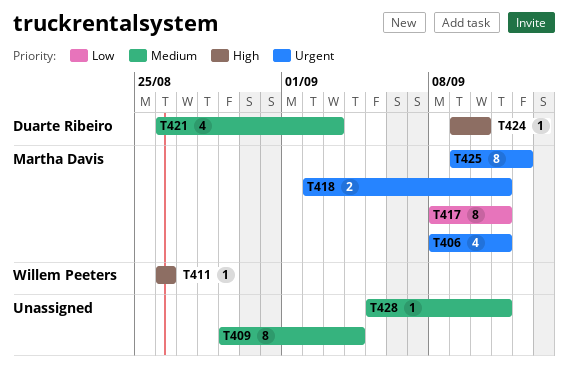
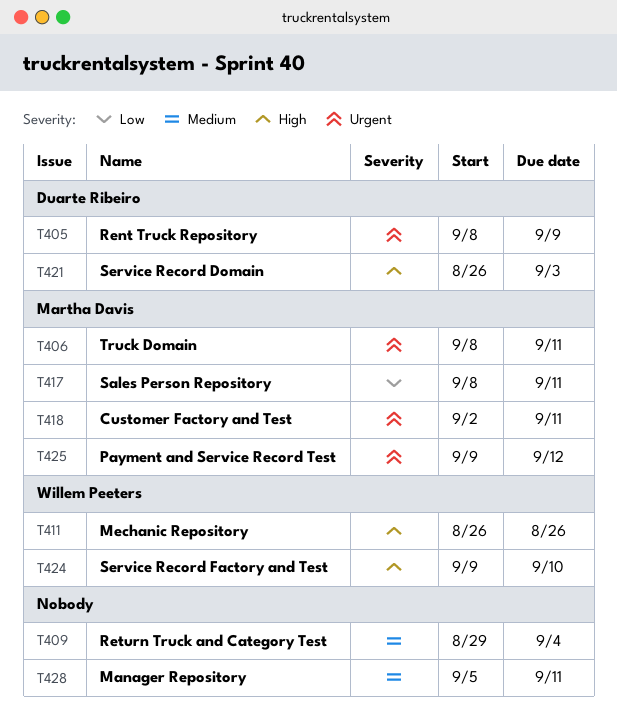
T405: none -> present
T421, priority: Medium -> High
T424, owner: Duarte Ribeiro -> Willem Peeters

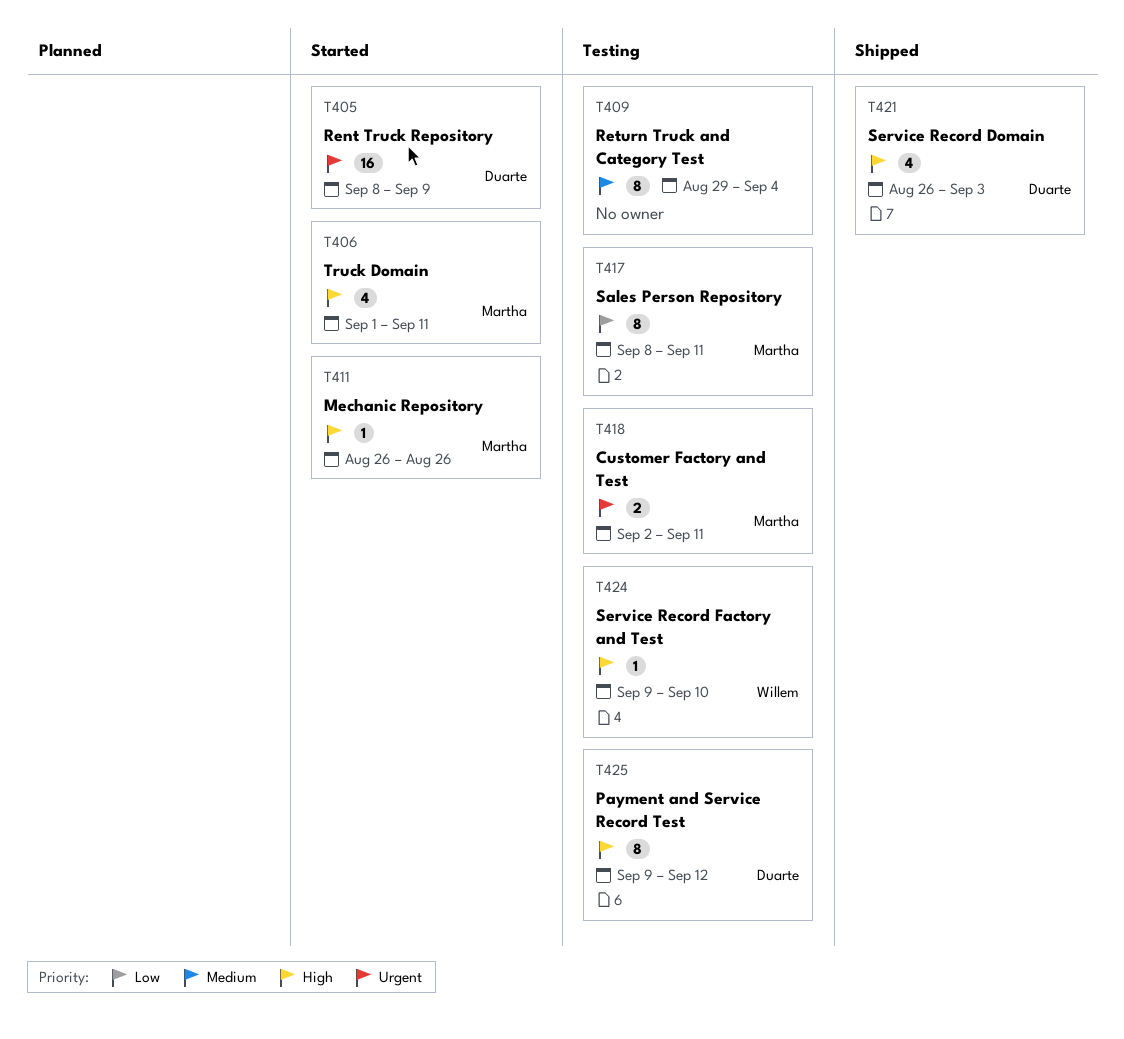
T406, priority: Urgent -> High
T406, start: Sep 8 -> Sep 1
T411, owner: Willem Peeters -> Martha Davis
T425, owner: Martha Davis -> Duarte Ribeiro
T425, priority: Urgent -> High
T428: present -> none

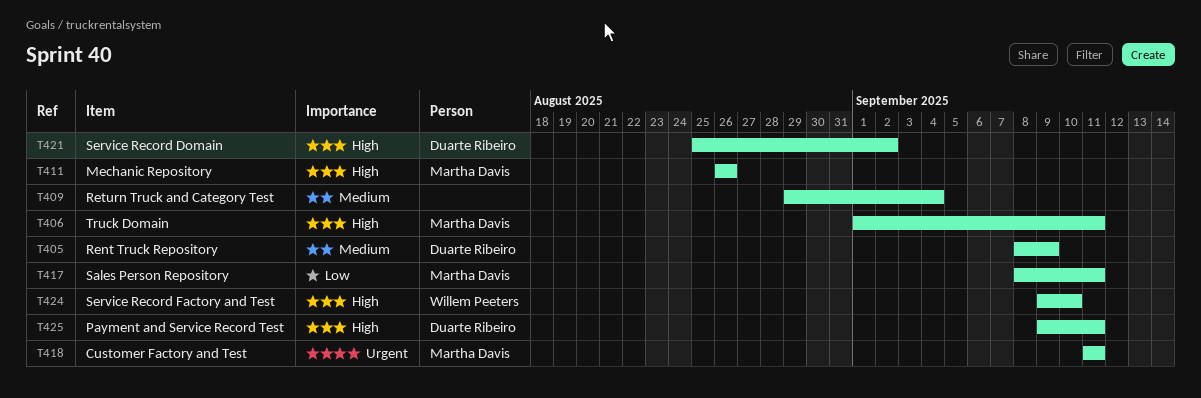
T405, priority: Urgent -> Medium
T418, start: Sep 2 -> Sep 11
T421, start: Aug 26 -> Aug 25
T421, due: Sep 3 -> Sep 2
T425, due: Sep 12 -> Sep 11

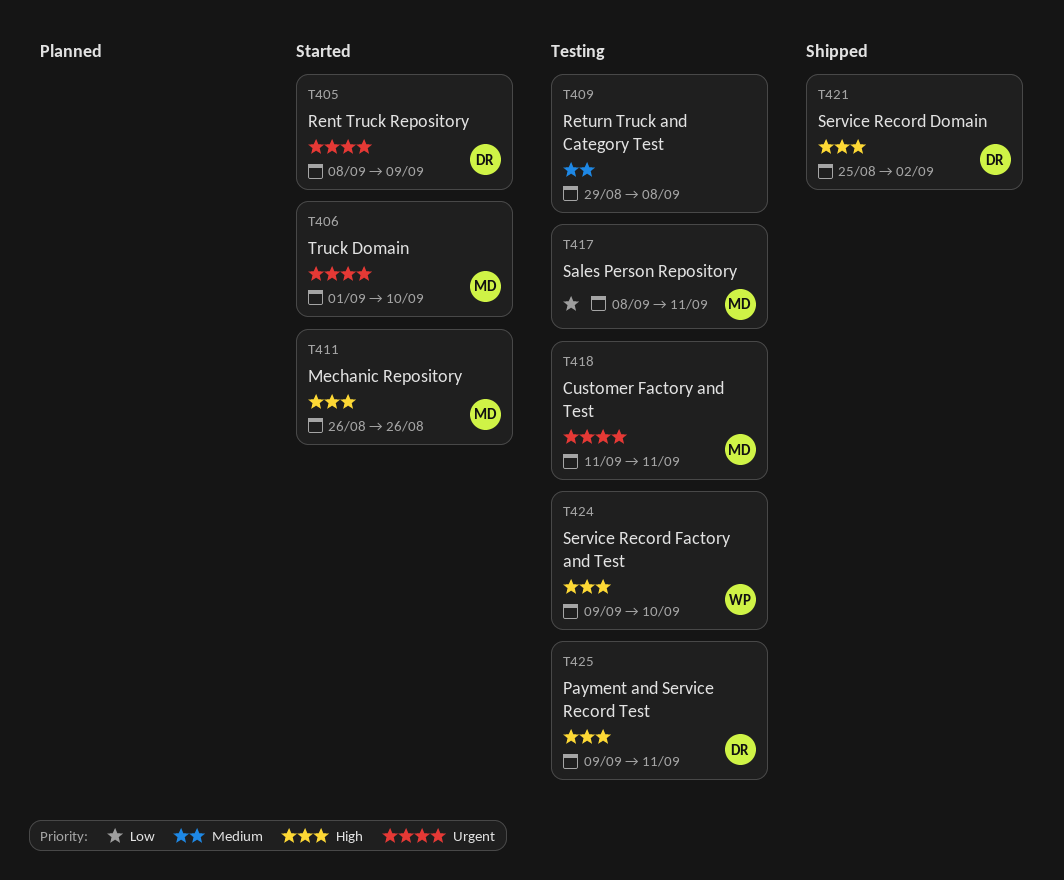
T405, priority: Medium -> Urgent
T406, priority: High -> Urgent
T406, due: Sep 11 -> Sep 10
T409, due: Sep 4 -> Sep 8

